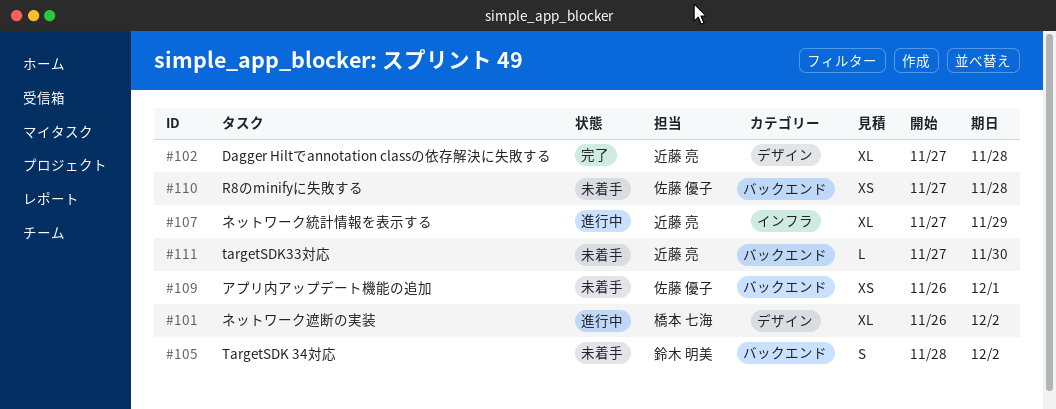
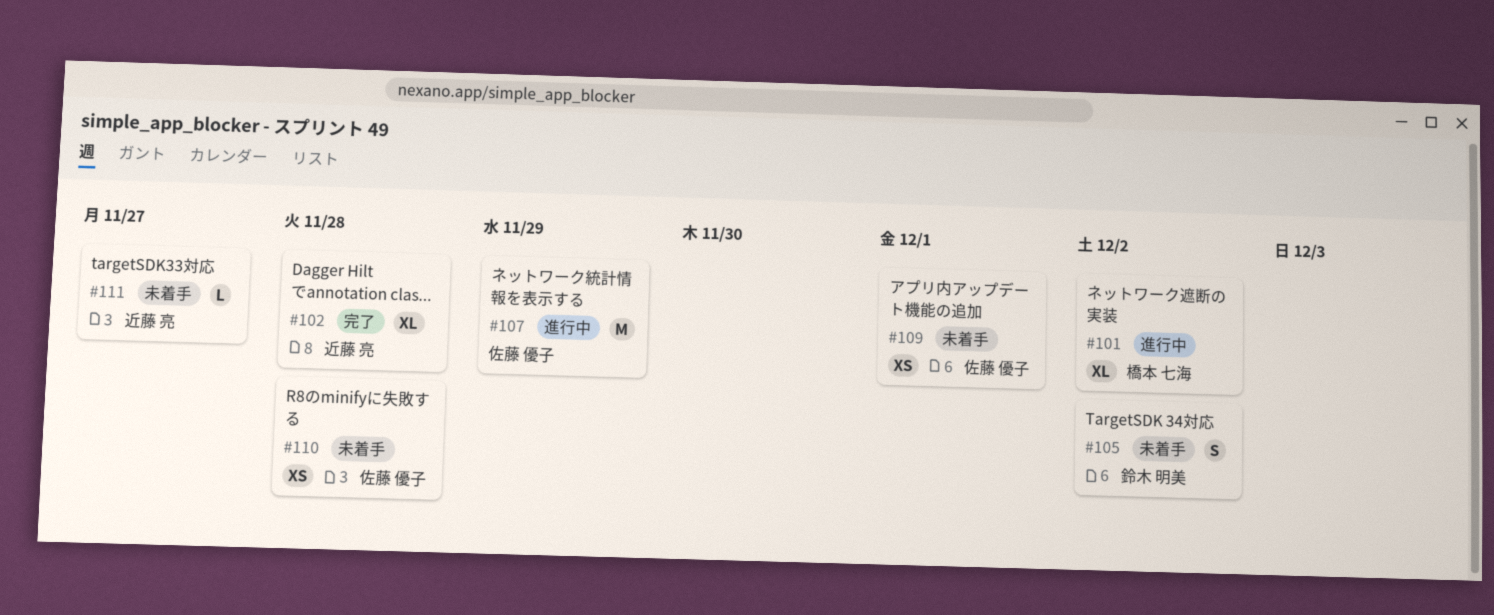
#107, owner: 近藤 亮 -> 佐藤 優子
#107, estimate: XL -> M
#111, due: Nov 30 -> Nov 27

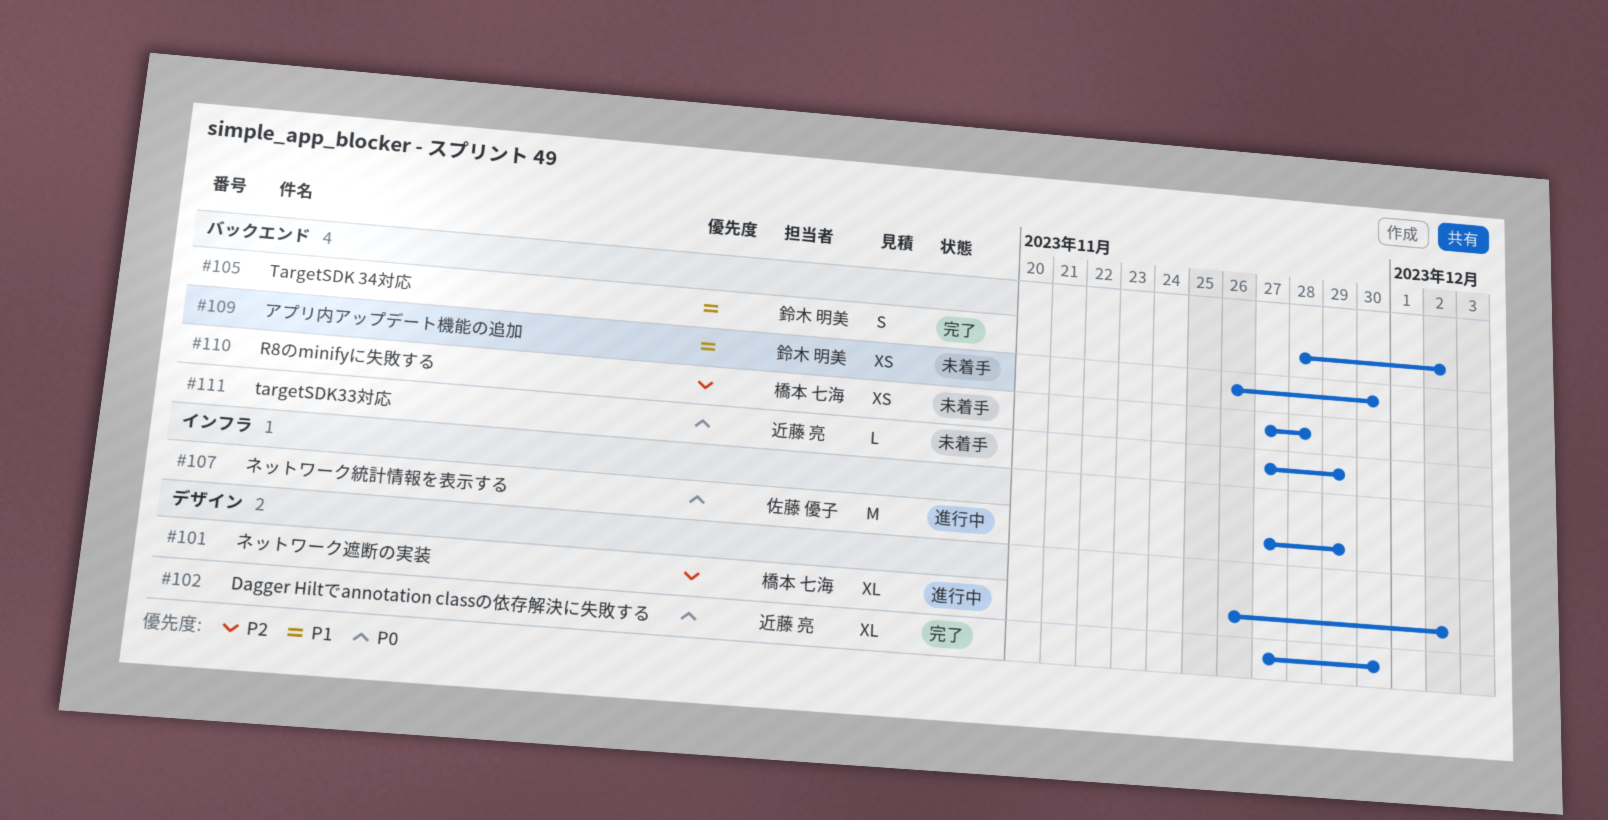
#102, due: Nov 28 -> Nov 30
#105, status: 未着手 -> 完了
#109, owner: 佐藤 優子 -> 鈴木 明美
#109, due: Dec 1 -> Nov 30
#110, owner: 佐藤 優子 -> 橋本 七海
#111, due: Nov 27 -> Nov 29

